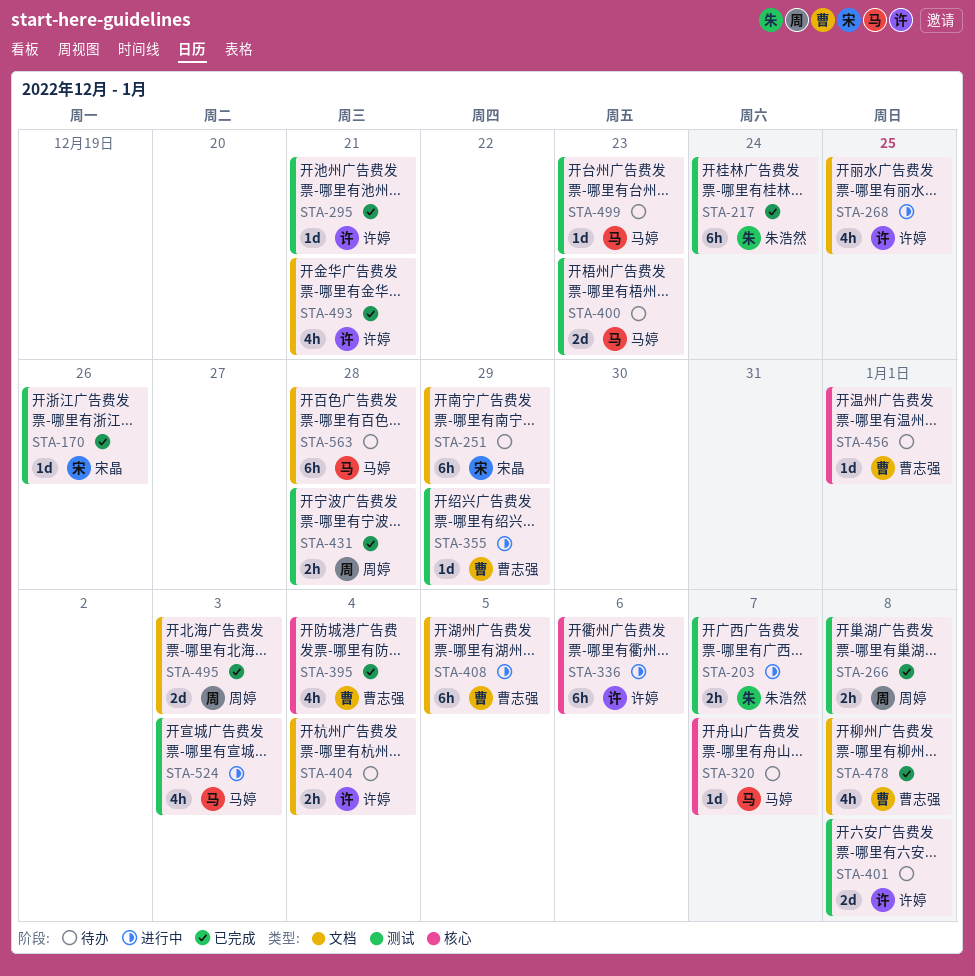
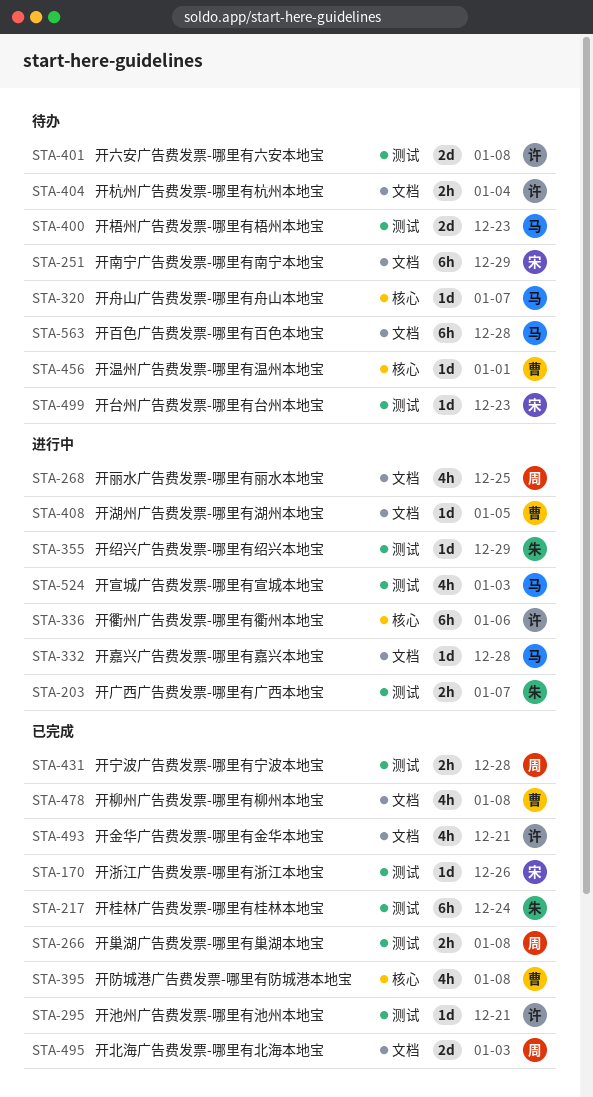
STA-268, owner: 许婷 -> 周婷
STA-332: none -> present
STA-355, owner: 曹志强 -> 朱浩然
STA-395, due: Jan 4 -> Jan 8
STA-408, estimate: 6h -> 1d
STA-499, owner: 马婷 -> 宋晶

